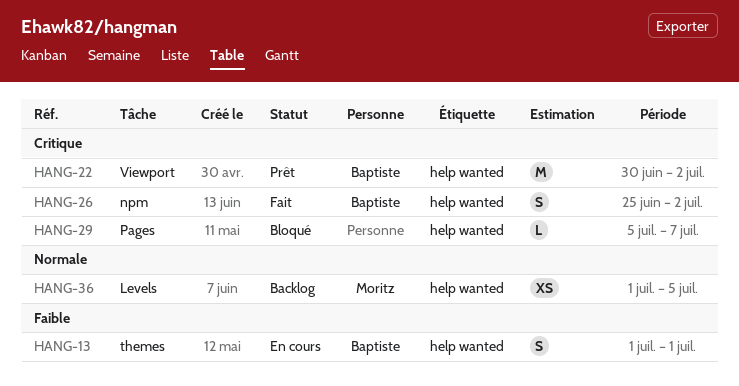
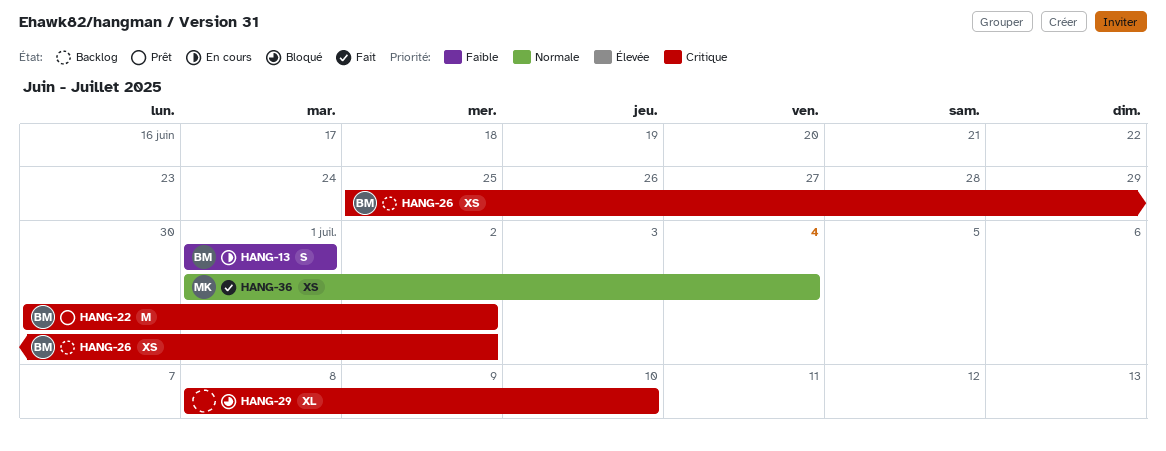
HANG-26, status: Fait -> Backlog
HANG-26, estimate: S -> XS
HANG-29, estimate: L -> XL
HANG-29, start: Jul 5 -> Jul 8
HANG-29, due: Jul 7 -> Jul 10
HANG-36, status: Backlog -> Fait
HANG-36, due: Jul 5 -> Jul 4

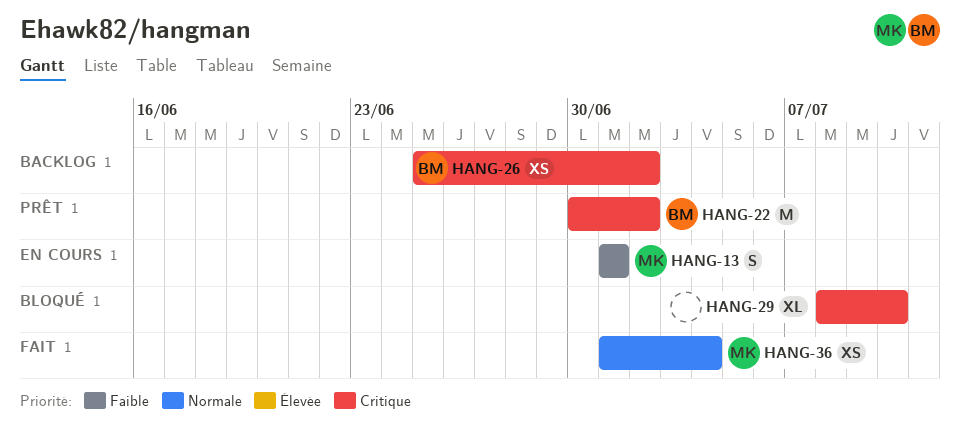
HANG-13, owner: BM -> MK

